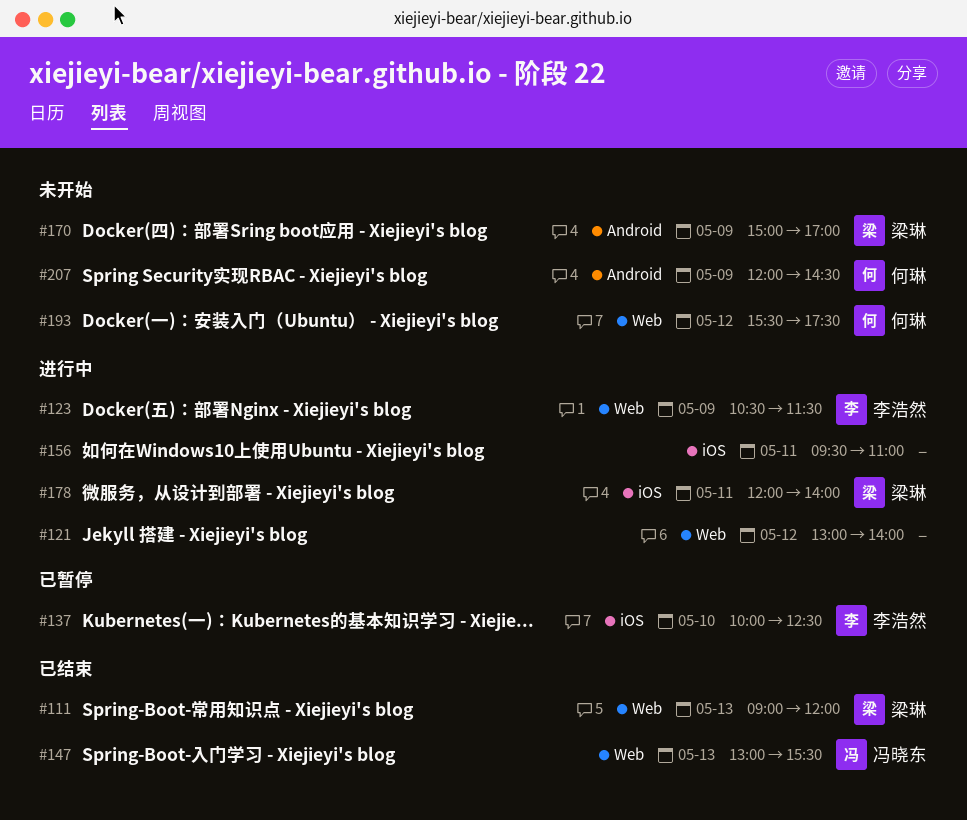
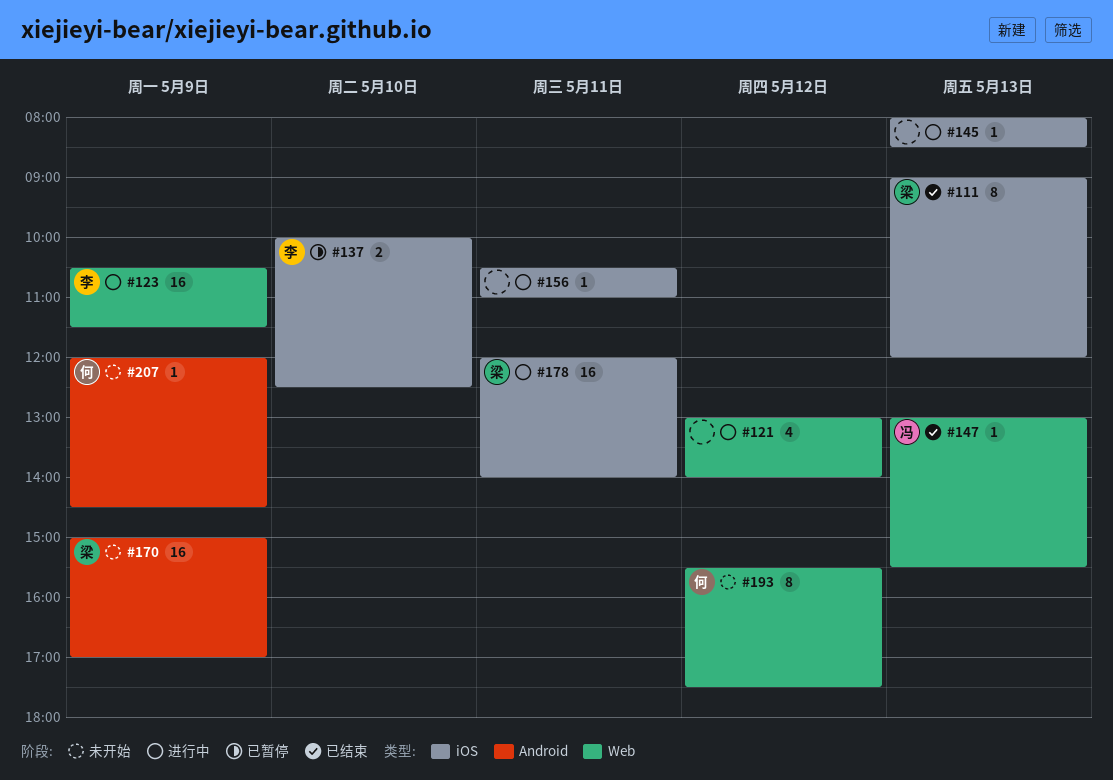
#111, label: Web -> iOS
#145: none -> present
#156, begins: 09:30 -> 10:30

